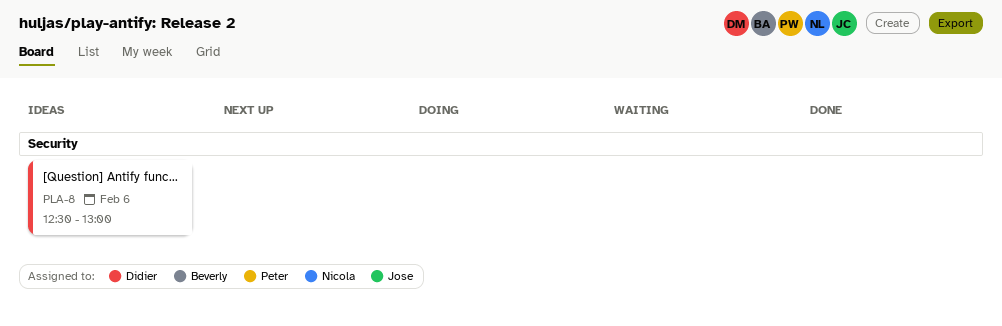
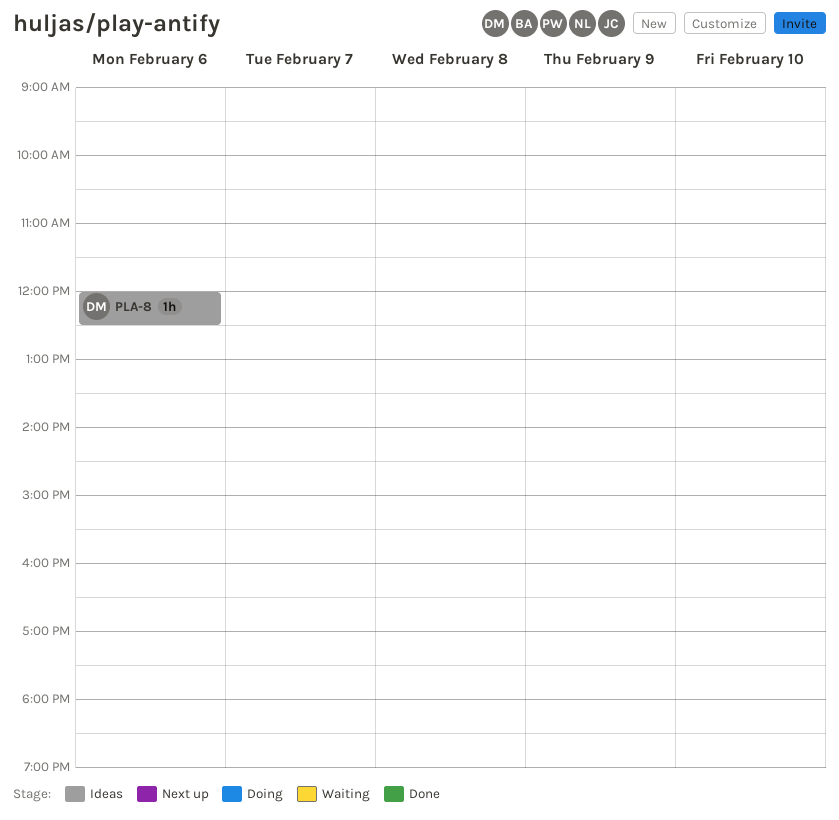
PLA-8, begins: 12:30 -> 12:00
PLA-8, ends: 13:00 -> 12:30

